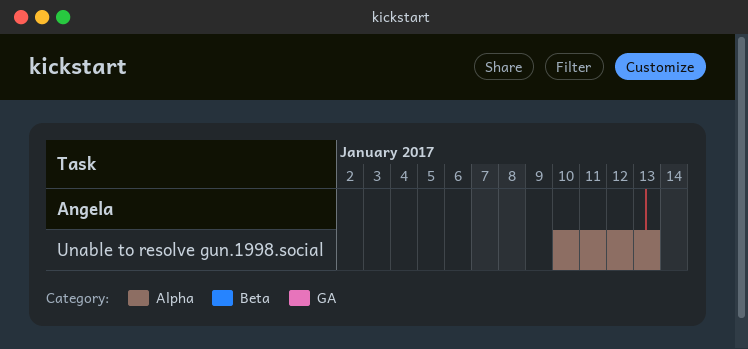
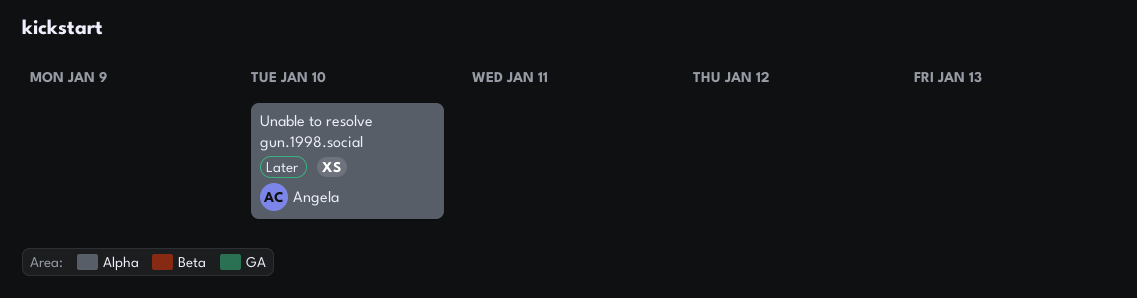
Unable to resolve gun.1998.social, due: Jan 13 -> Jan 10

